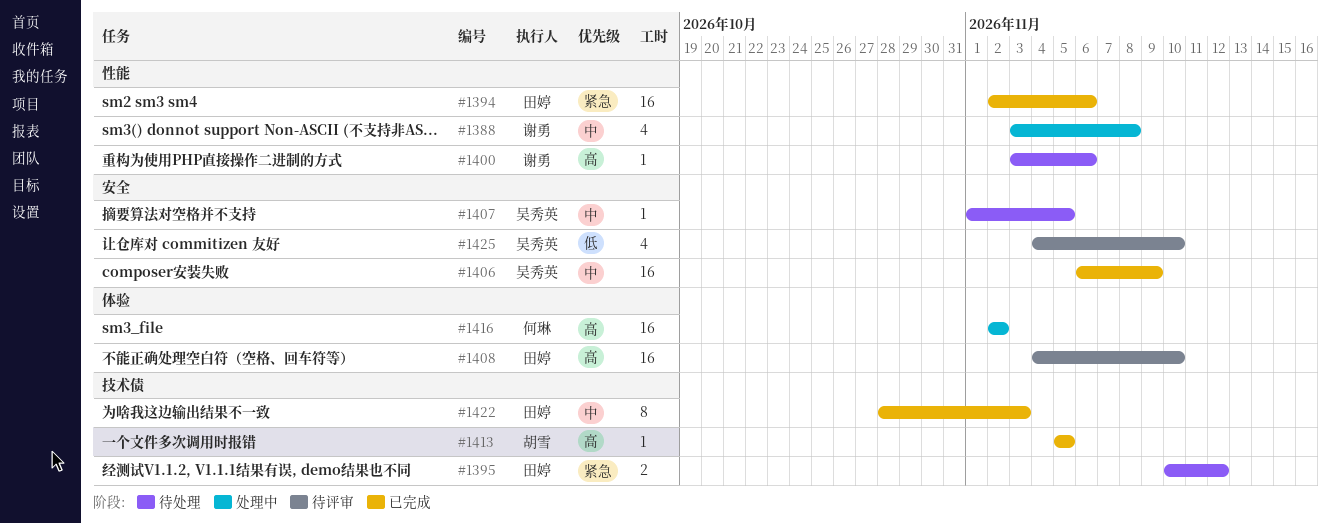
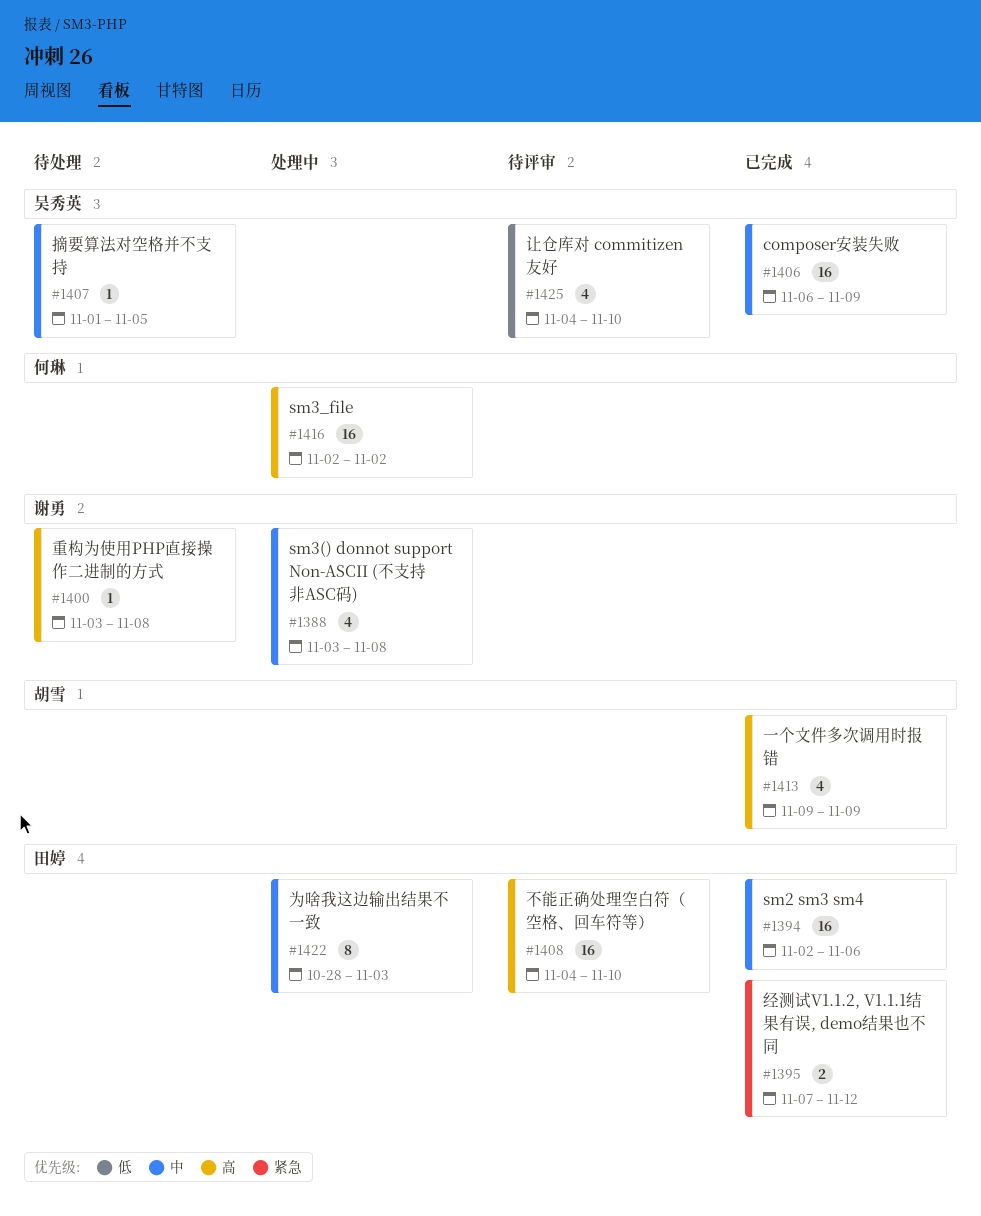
#1394, priority: 紧急 -> 中
#1395, status: 待处理 -> 已完成
#1395, start: Nov 10 -> Nov 7
#1400, due: Nov 6 -> Nov 8
#1413, estimate: 1 -> 4
#1413, start: Nov 5 -> Nov 9
#1413, due: Nov 5 -> Nov 9
#1422, status: 已完成 -> 处理中

